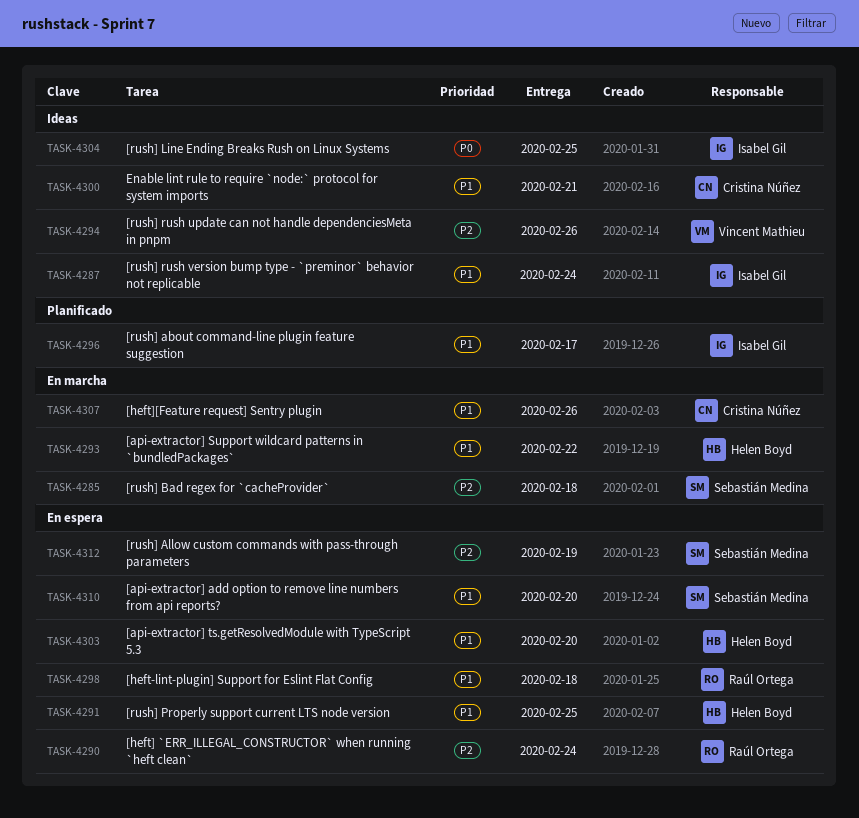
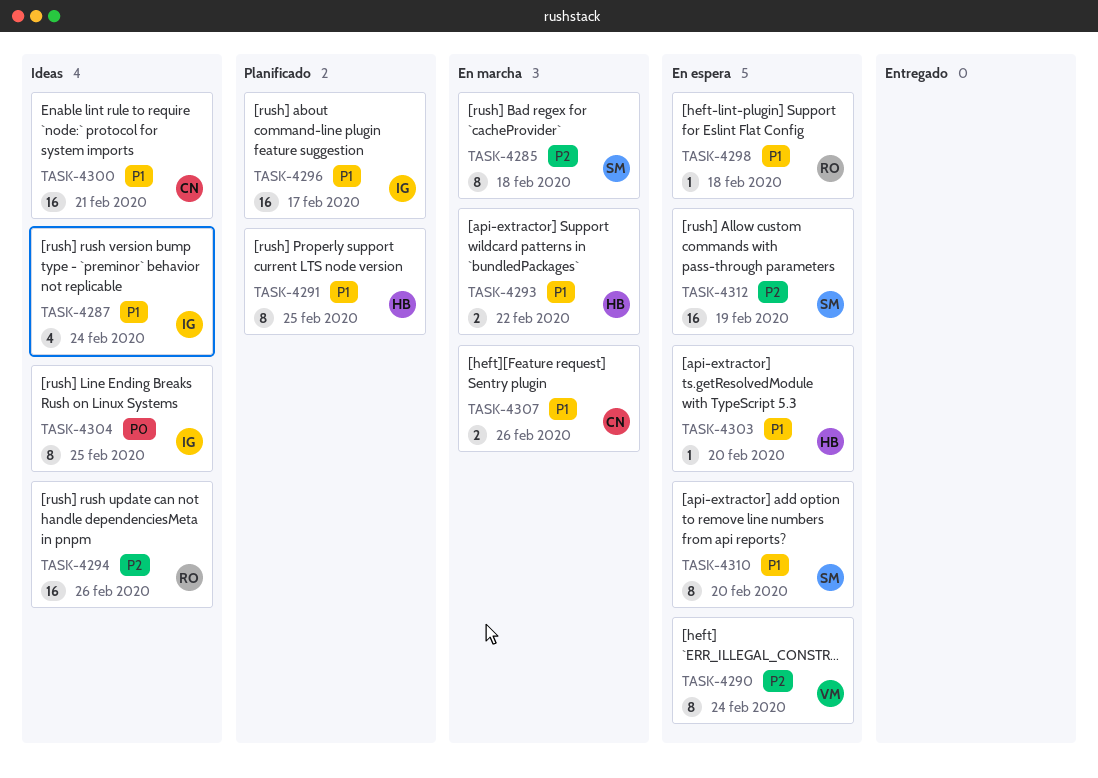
TASK-4290, owner: Raúl Ortega -> Vincent Mathieu
TASK-4291, status: En espera -> Planificado
TASK-4294, owner: Vincent Mathieu -> Raúl Ortega

